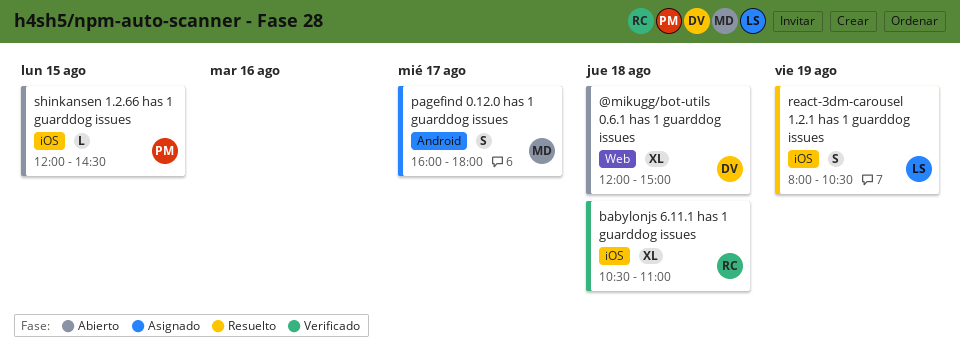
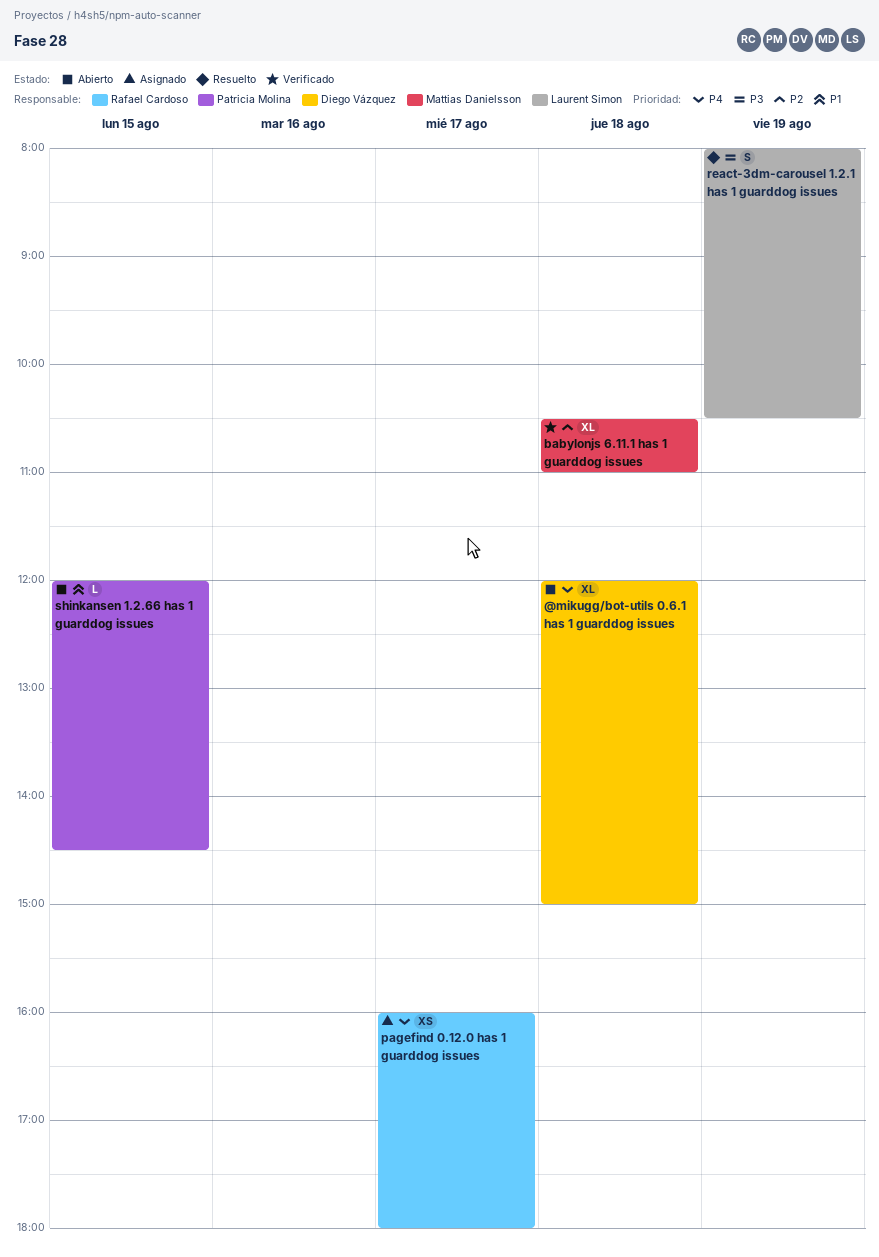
babylonjs 6.11.1 has 1 guarddog issues, owner: Rafael Cardoso -> Mattias Danielsson
pagefind 0.12.0 has 1 guarddog issues, owner: Mattias Danielsson -> Rafael Cardoso
pagefind 0.12.0 has 1 guarddog issues, estimate: S -> XS

